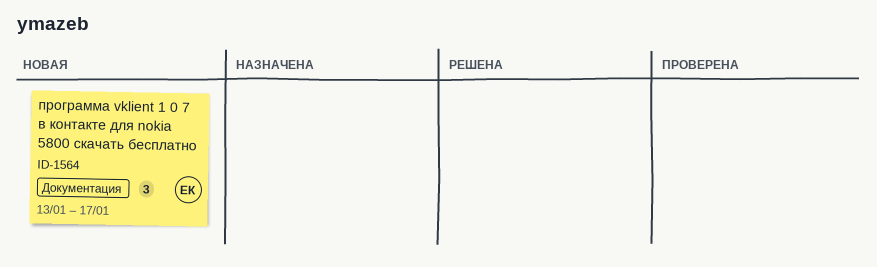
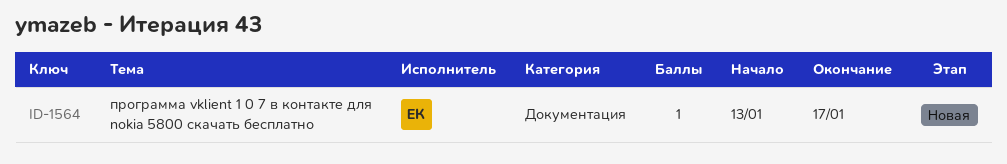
ID-1564, estimate: 3 -> 1

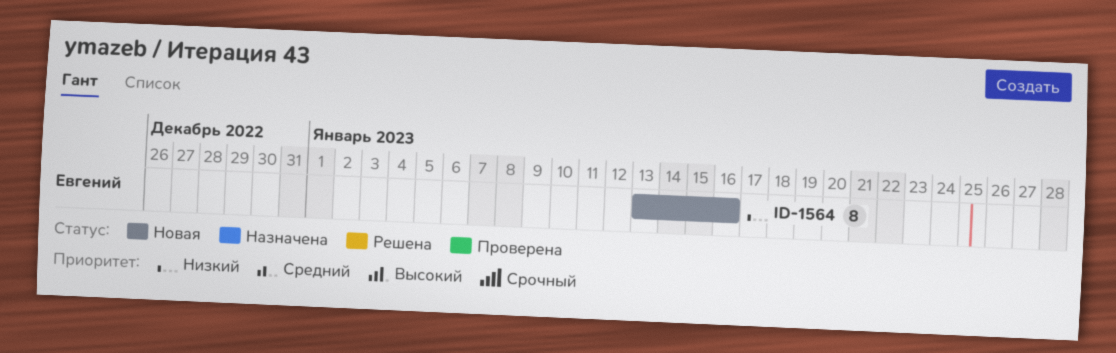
ID-1564, estimate: 1 -> 8
ID-1564, due: Jan 17 -> Jan 16

